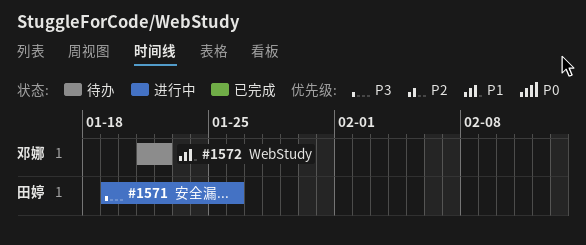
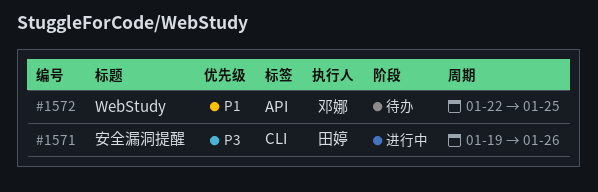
#1572, start: Jan 21 -> Jan 22
#1572, due: Jan 22 -> Jan 25

